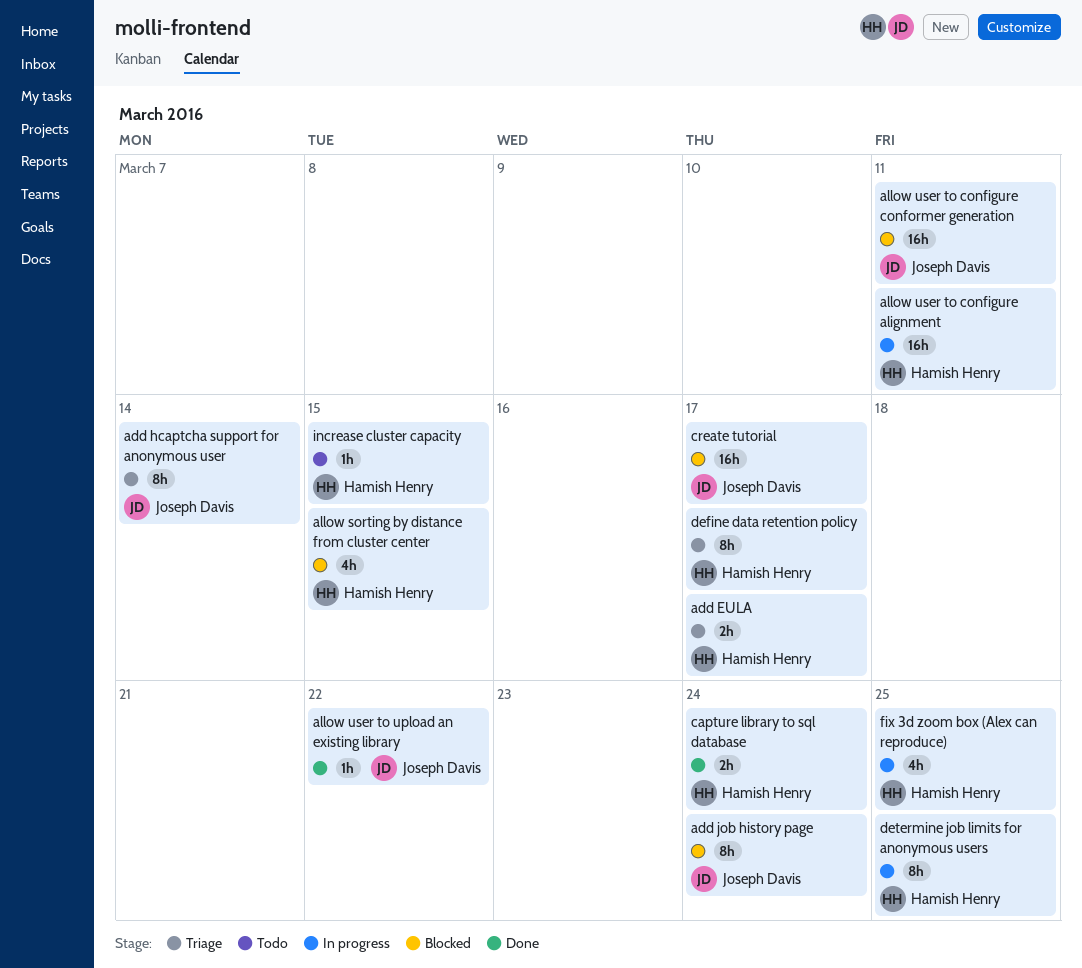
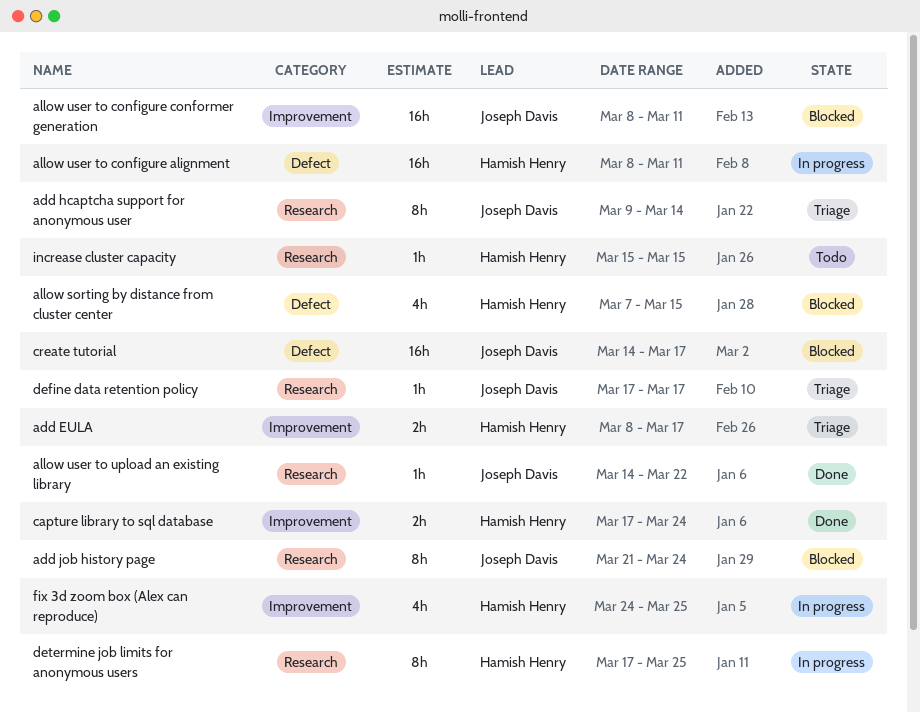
define data retention policy, owner: Hamish Henry -> Joseph Davis
define data retention policy, estimate: 8h -> 1h

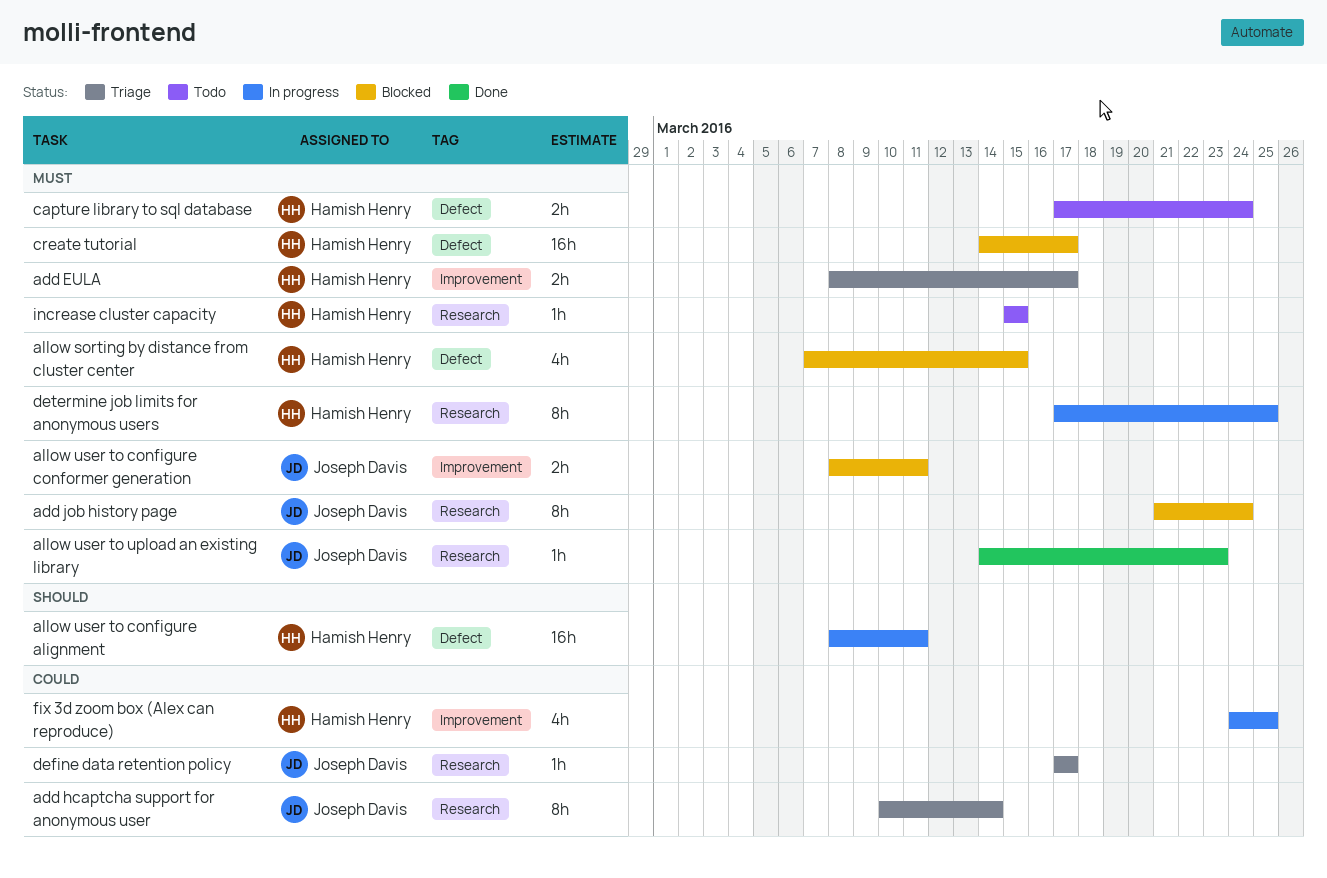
add hcaptcha support for anonymous user, start: Mar 9 -> Mar 10
allow user to configure conformer generation, estimate: 16h -> 2h
allow user to upload an existing library, due: Mar 22 -> Mar 23
capture library to sql database, status: Done -> Todo
capture library to sql database, label: Improvement -> Defect
create tutorial, owner: Joseph Davis -> Hamish Henry

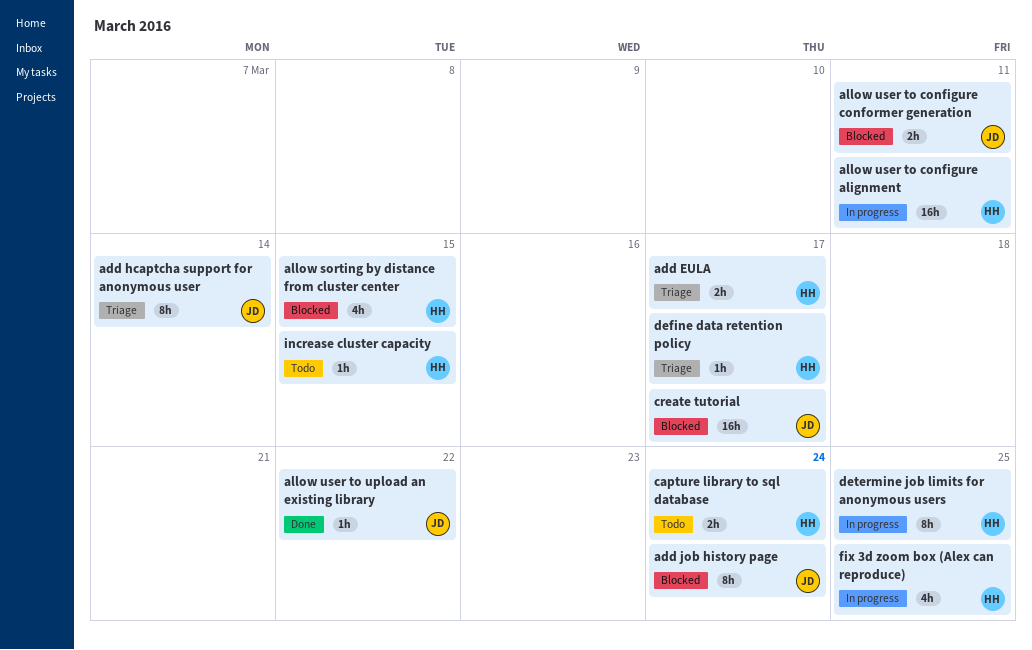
allow user to upload an existing library, due: Mar 23 -> Mar 22
create tutorial, owner: Hamish Henry -> Joseph Davis
define data retention policy, owner: Joseph Davis -> Hamish Henry

